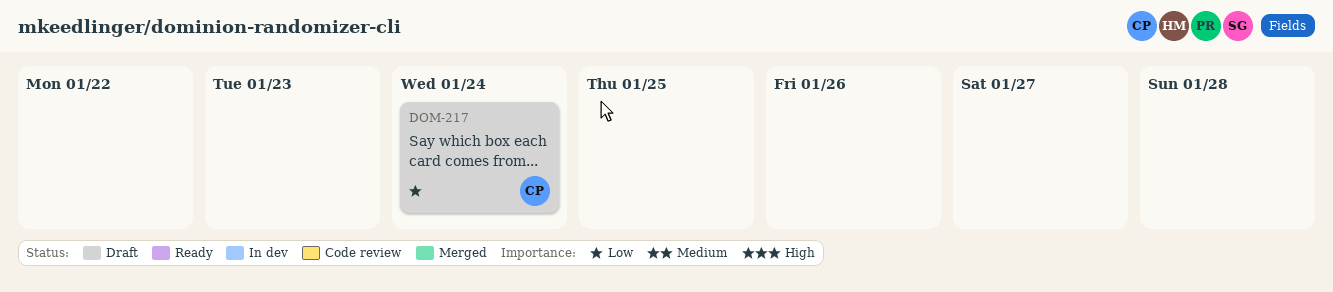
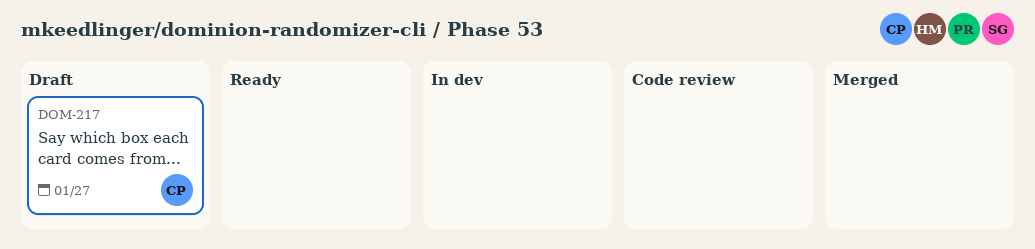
DOM-217, due: Jan 24 -> Jan 27

